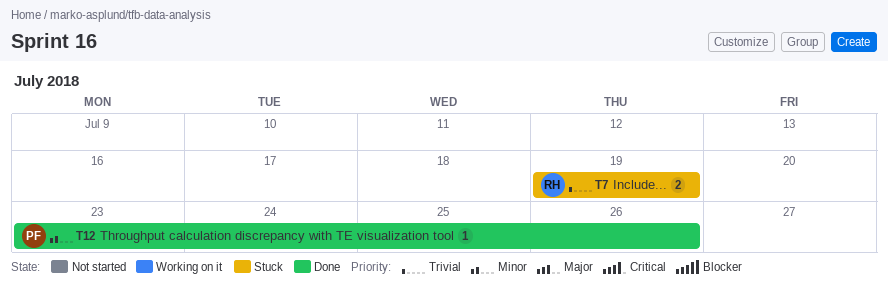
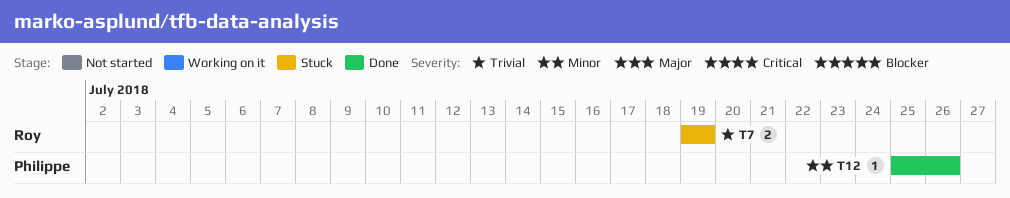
T12, start: Jul 23 -> Jul 25

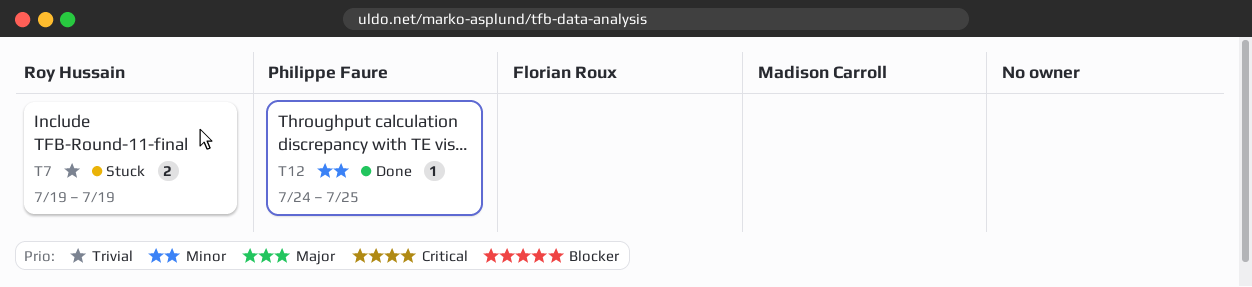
T12, start: Jul 25 -> Jul 24
T12, due: Jul 26 -> Jul 25

